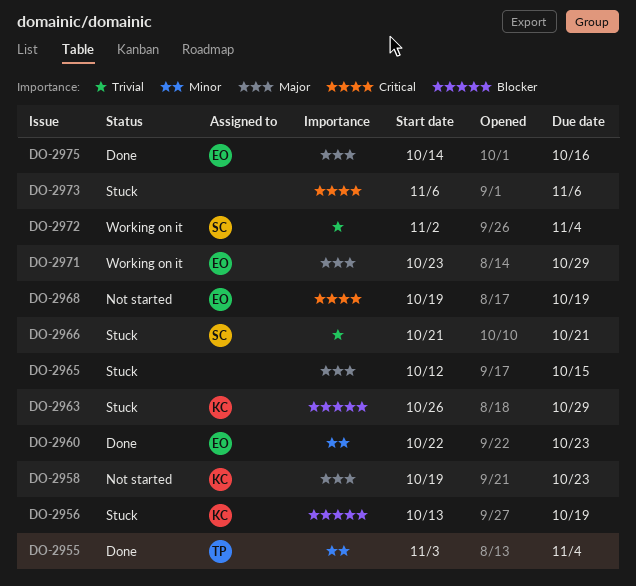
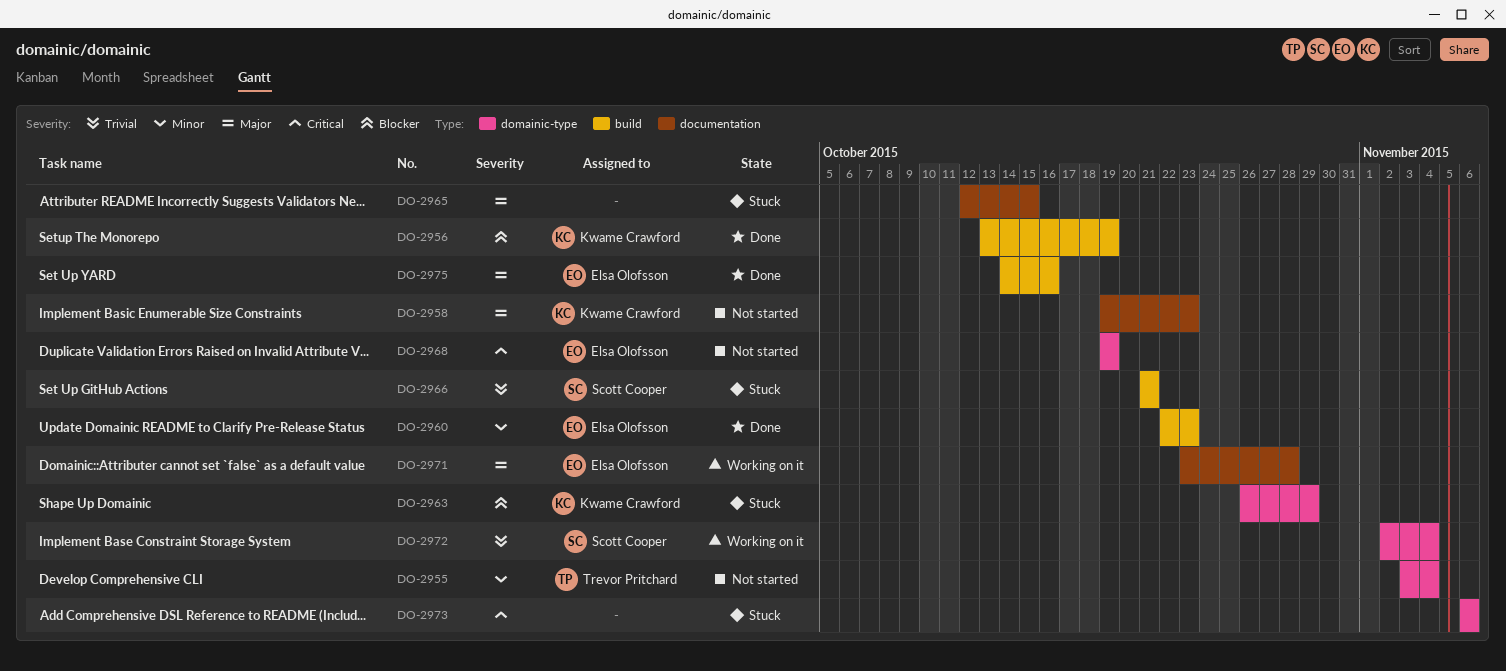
DO-2955, status: Done -> Not started
DO-2956, status: Stuck -> Done
DO-2971, due: Oct 29 -> Oct 28

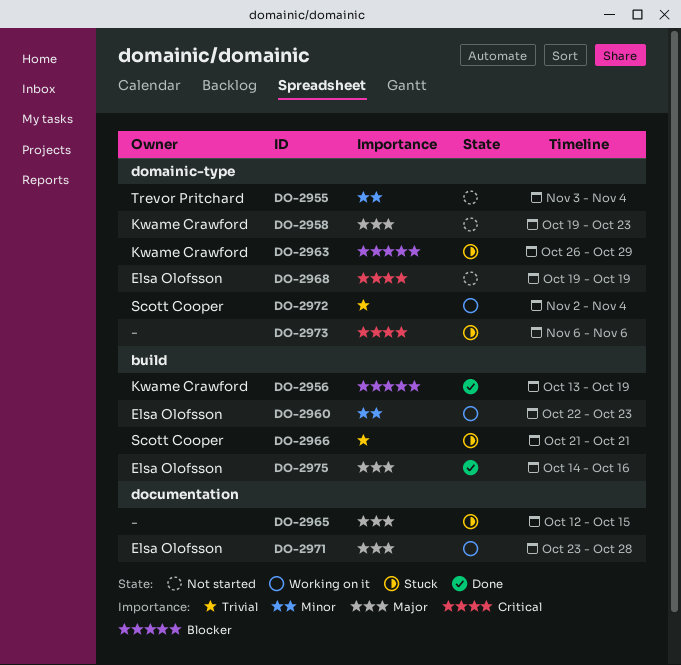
DO-2958, label: documentation -> domainic-type
DO-2960, status: Done -> Working on it

